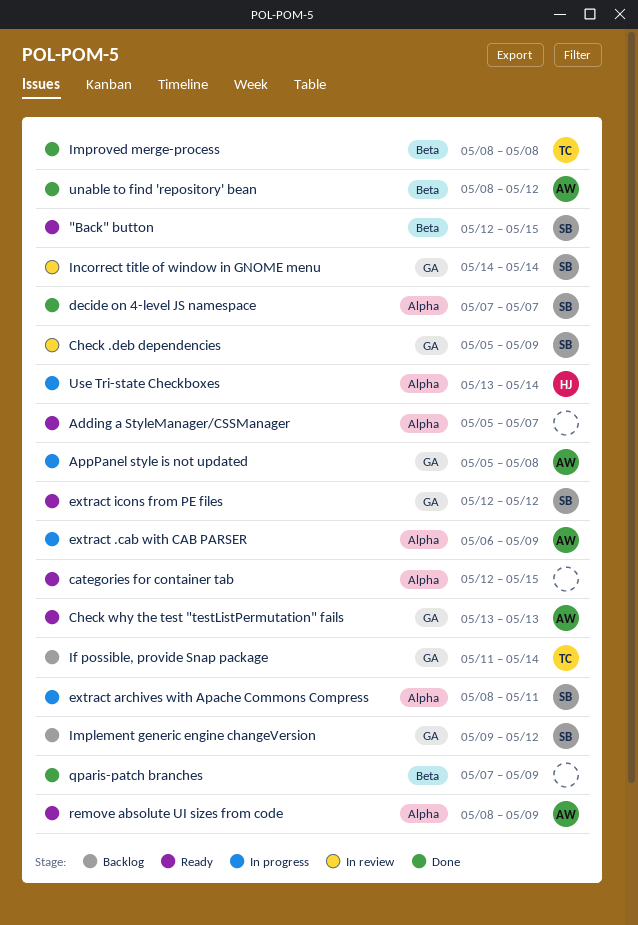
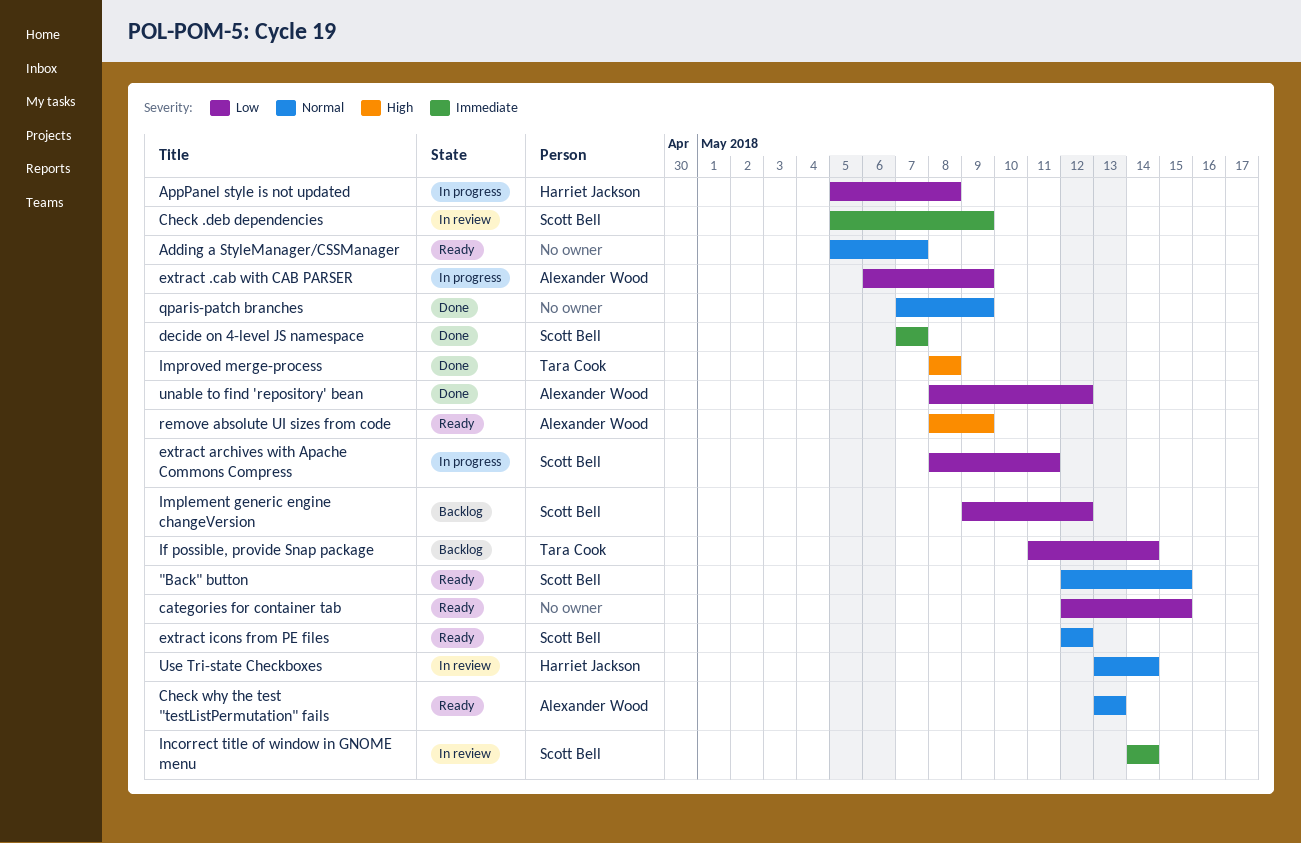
AppPanel style is not updated, owner: Alexander Wood -> Harriet Jackson
Use Tri-state Checkboxes, status: In progress -> In review

